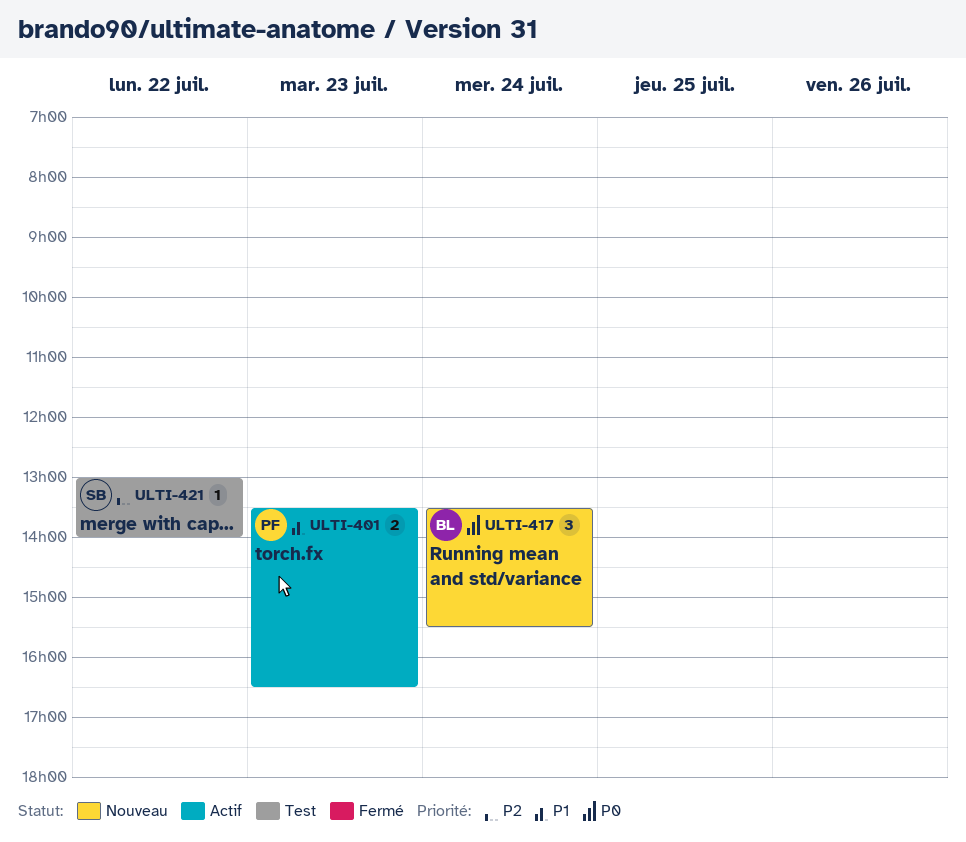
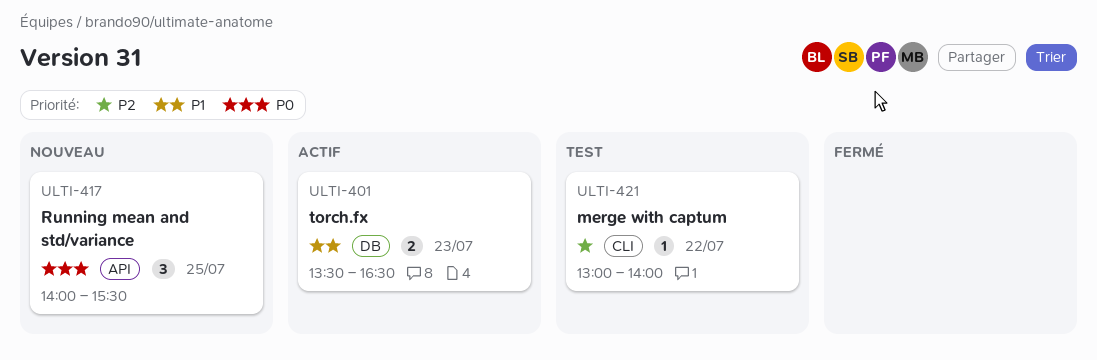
ULTI-417, day: Jul 24 -> Jul 25
ULTI-417, begins: 13:30 -> 14:00

